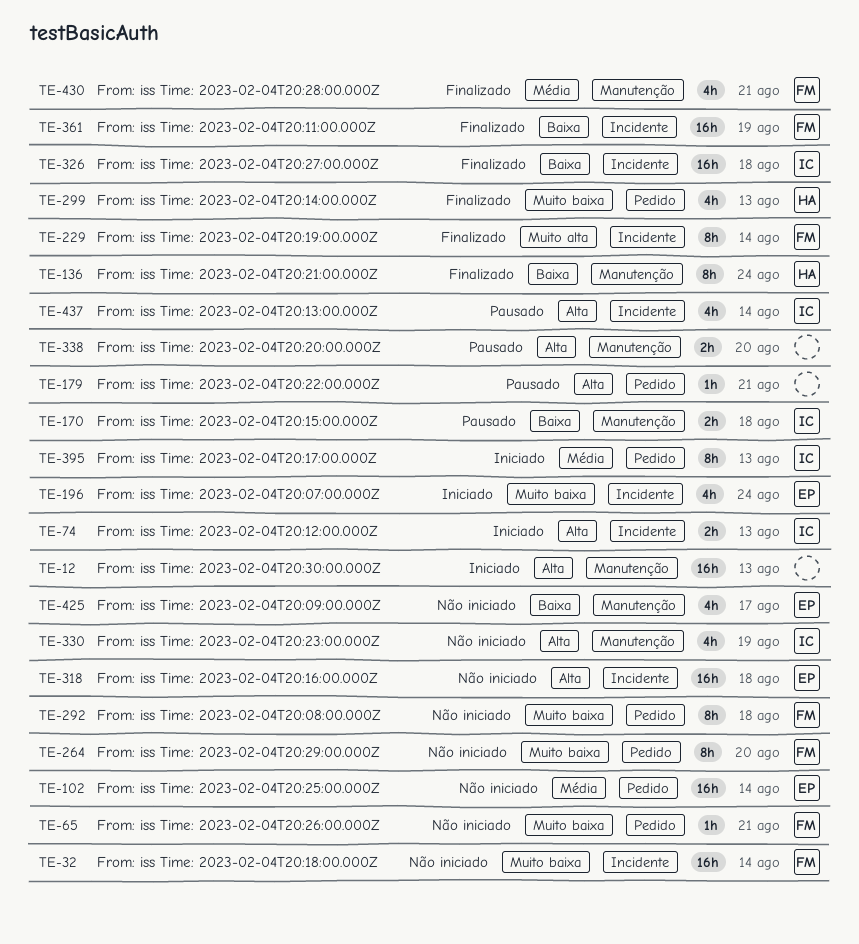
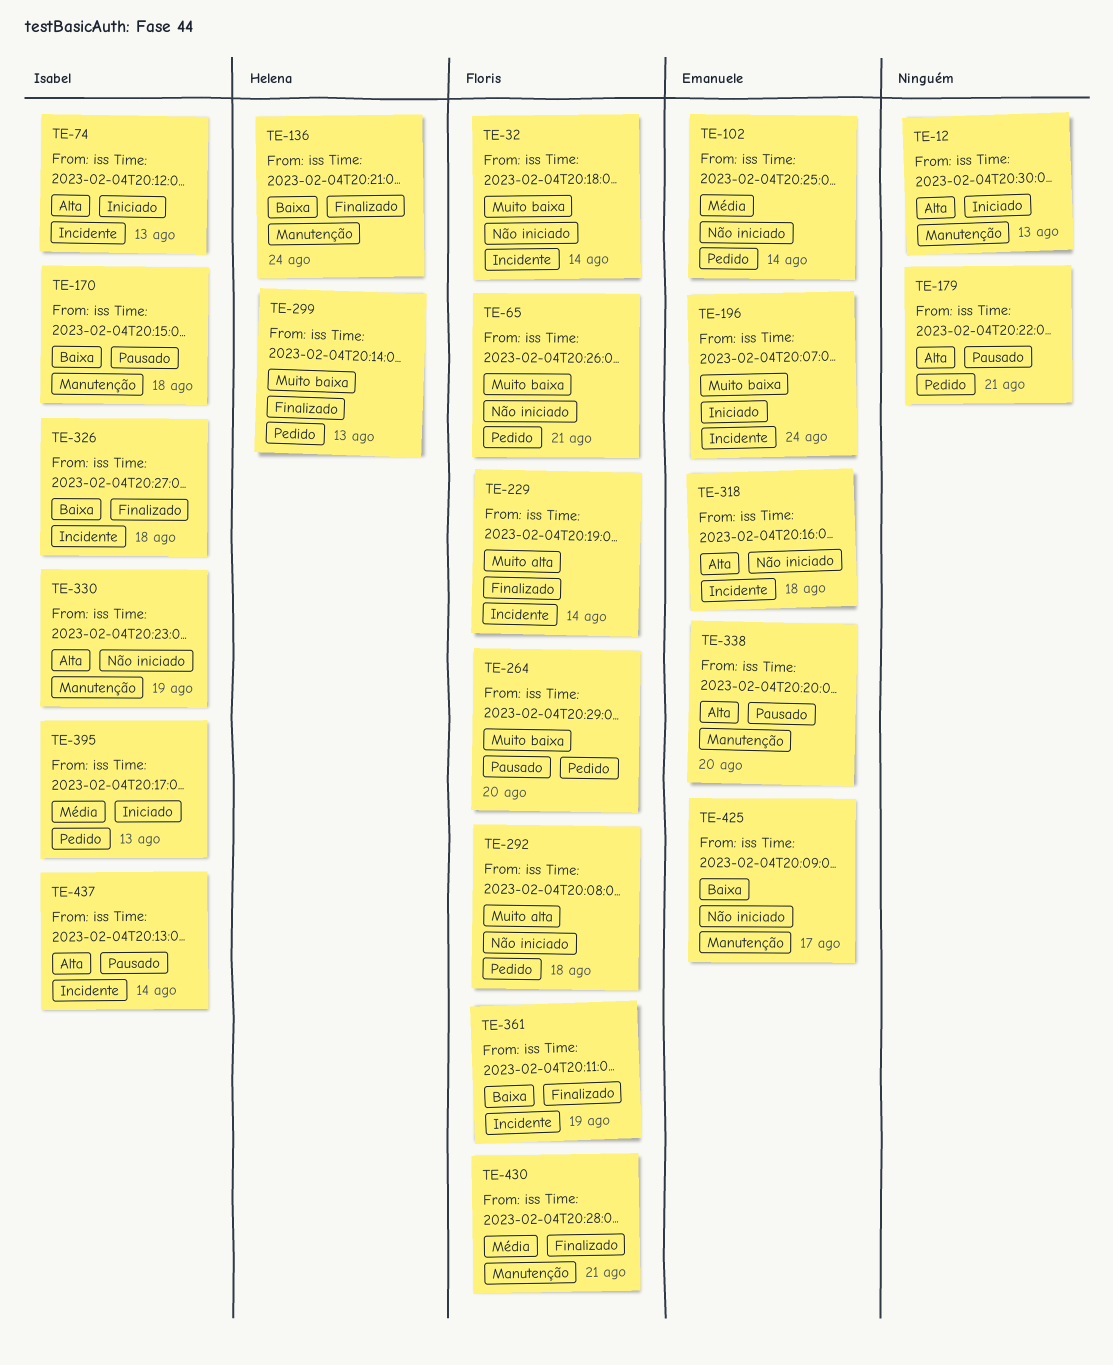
TE-264, status: Não iniciado -> Pausado
TE-292, priority: Muito baixa -> Muito alta
TE-338, owner: none -> Emanuele

